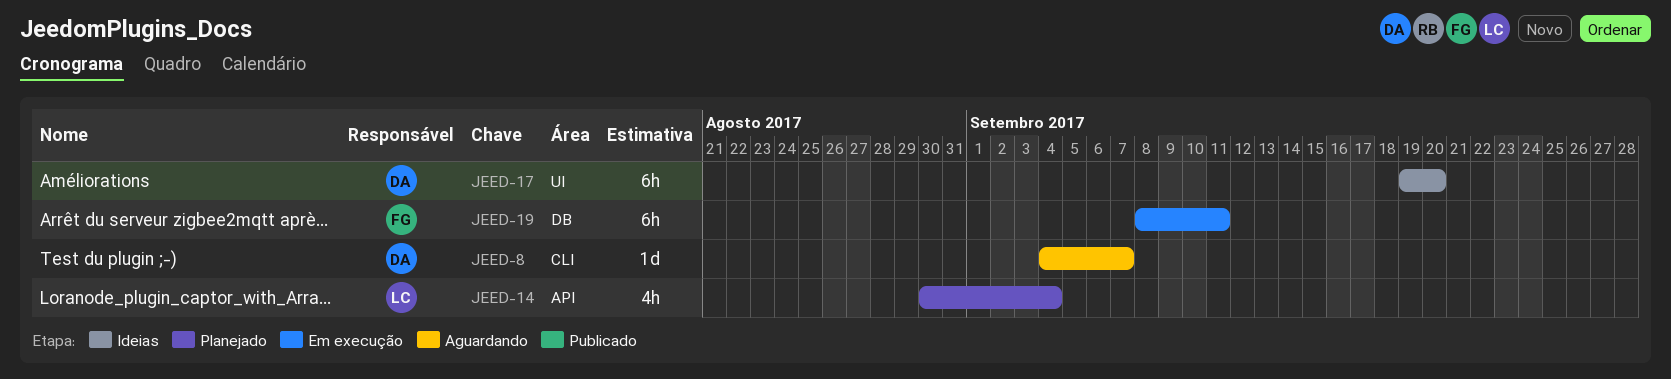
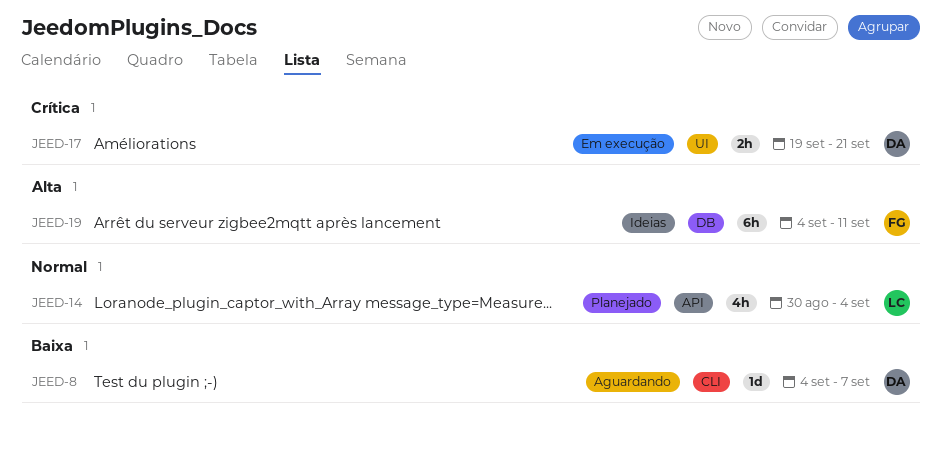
JEED-17, status: Ideias -> Em execução
JEED-17, estimate: 6h -> 2h
JEED-17, due: Sep 20 -> Sep 21
JEED-19, status: Em execução -> Ideias
JEED-19, start: Sep 8 -> Sep 4

